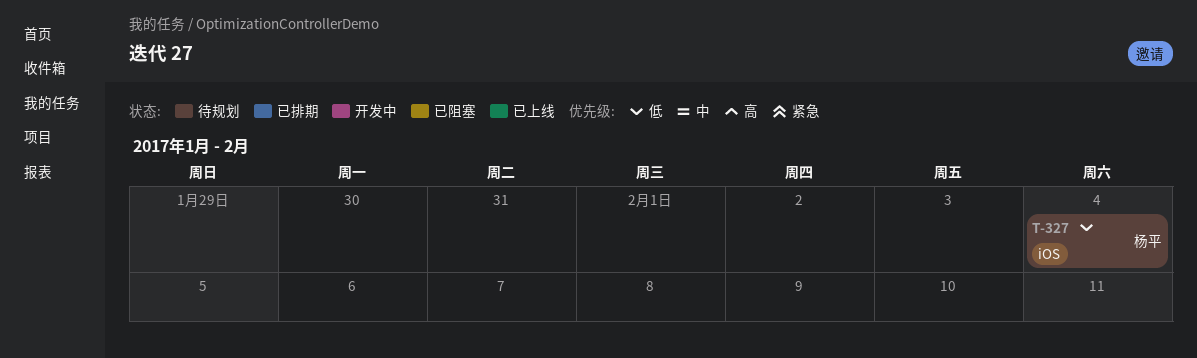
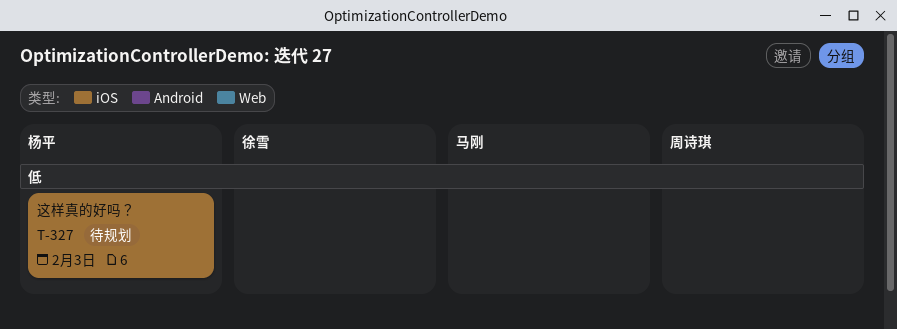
T-327, due: Feb 4 -> Feb 3

